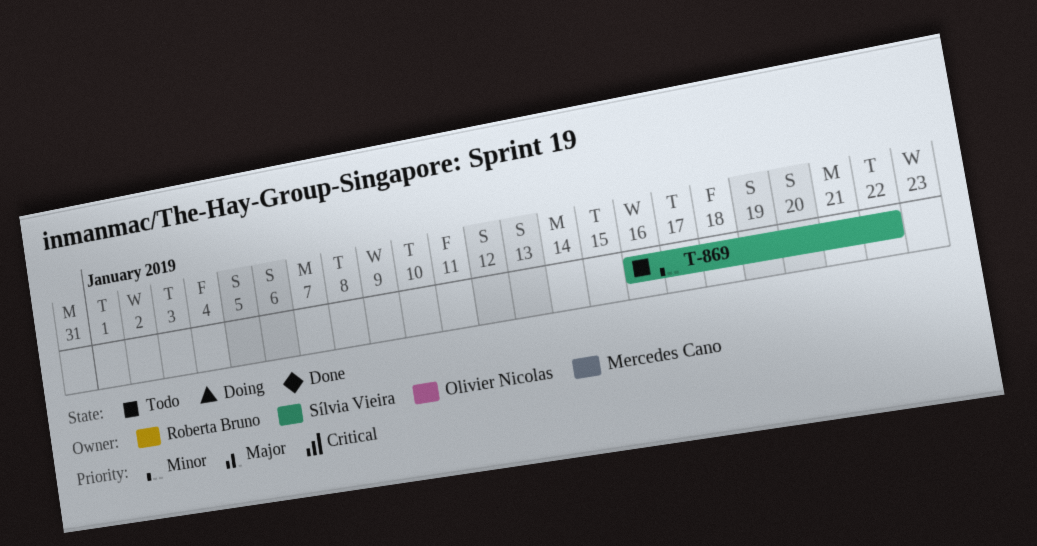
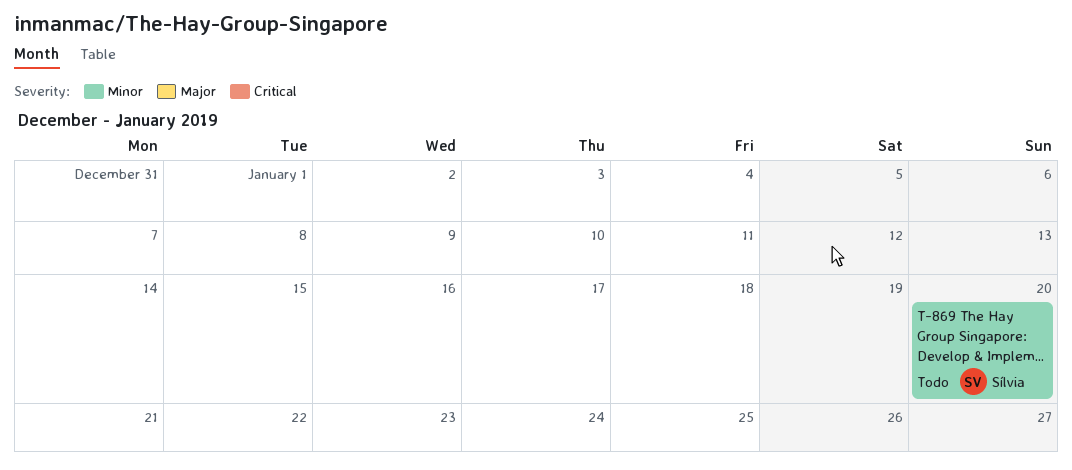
T-869, due: Jan 22 -> Jan 20

